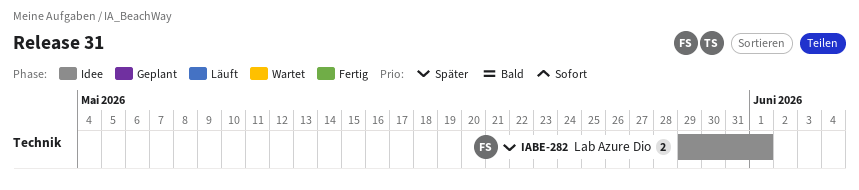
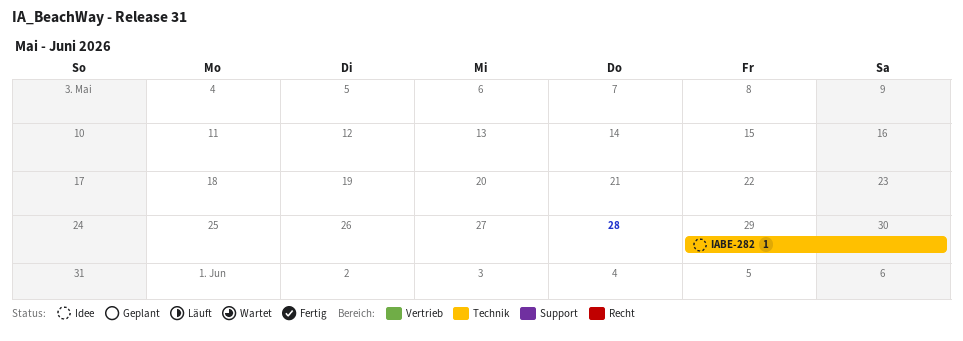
IABE-282, estimate: 2 -> 1
IABE-282, due: Jun 1 -> May 30

